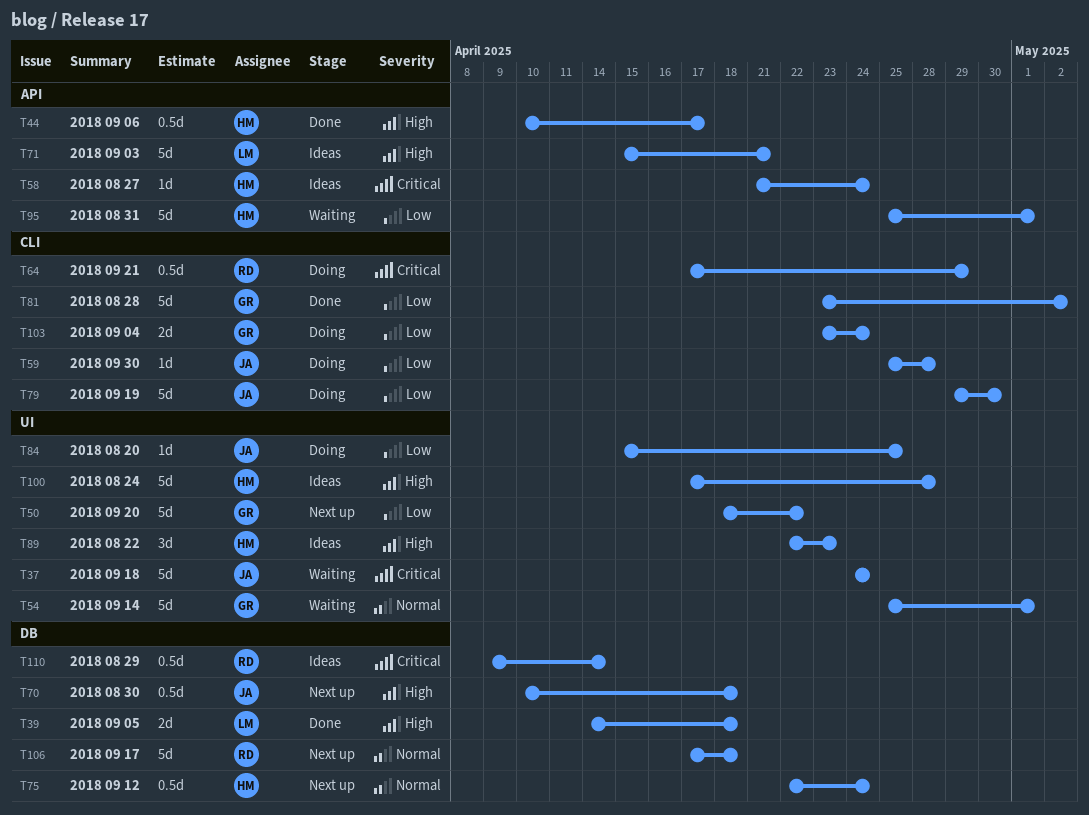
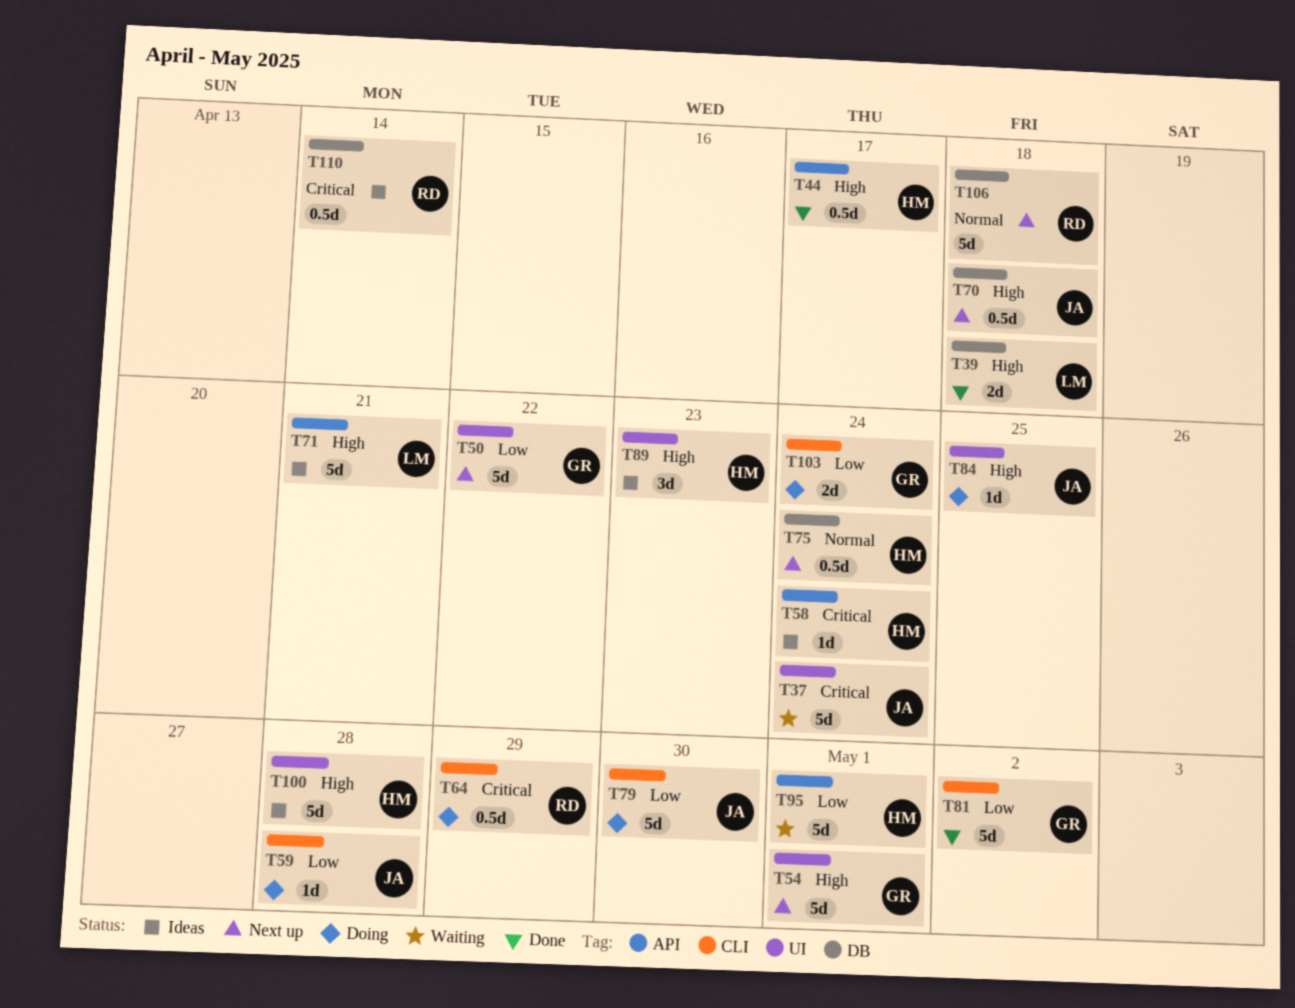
T54, status: Waiting -> Next up
T54, priority: Normal -> High
T84, priority: Low -> High

